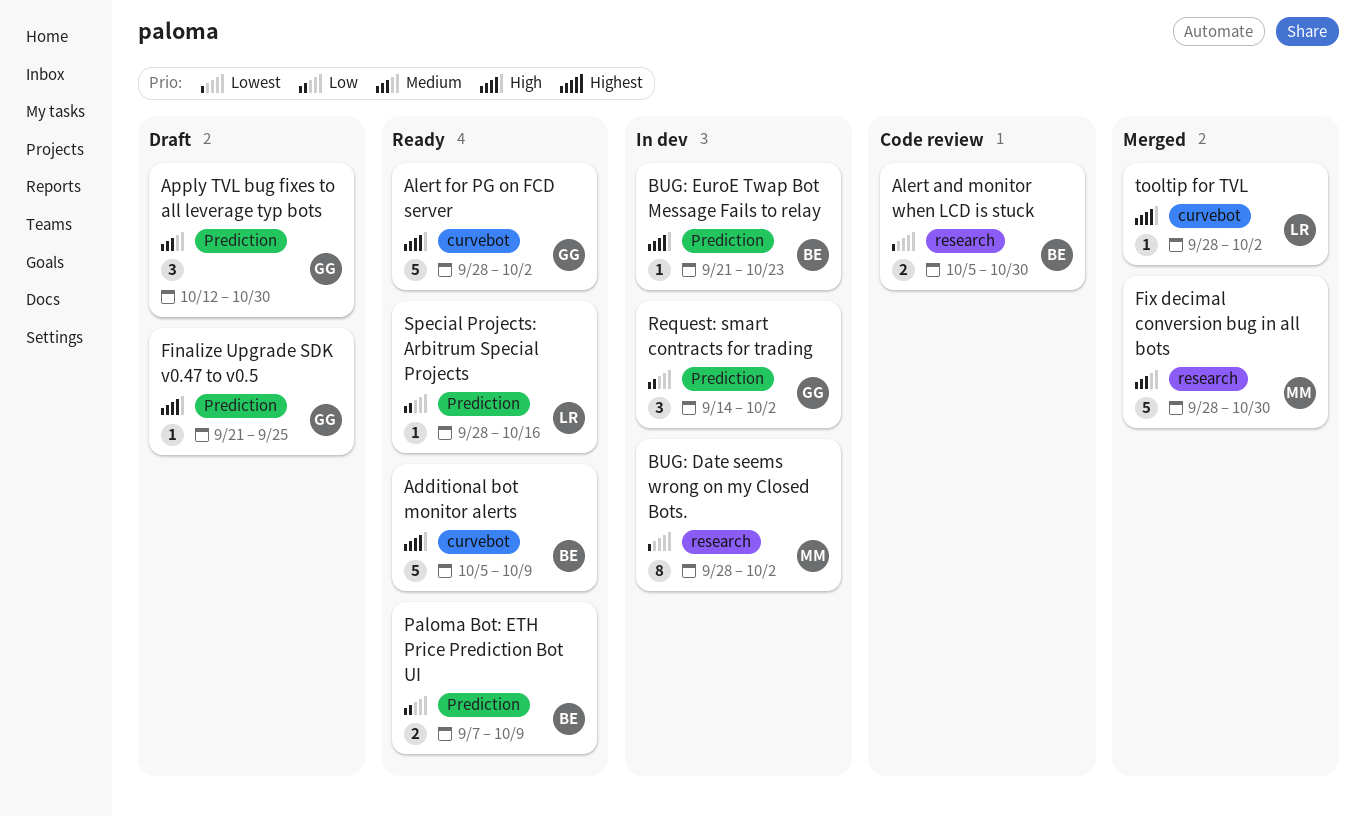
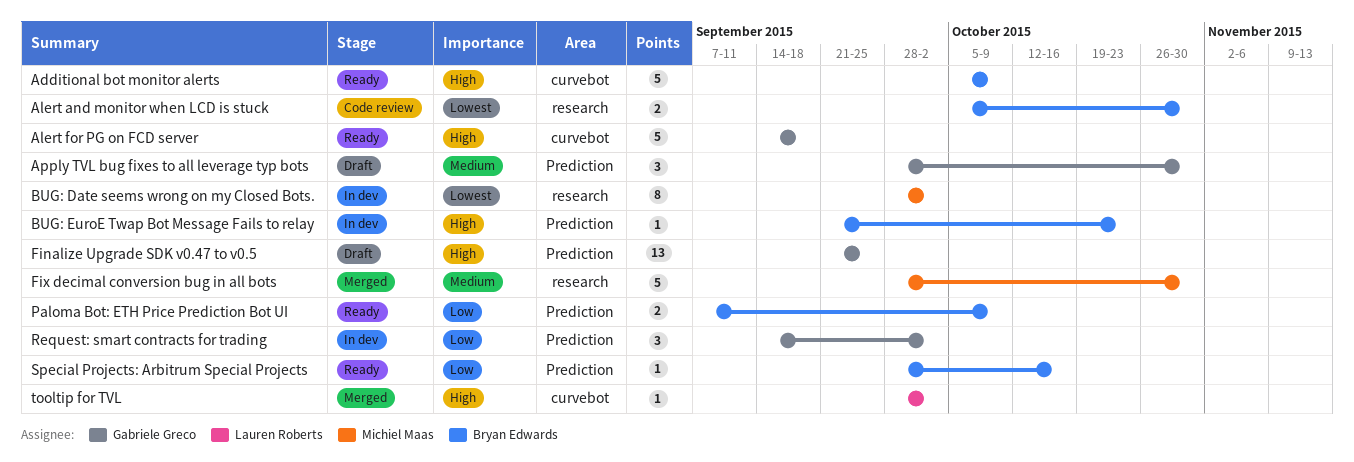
Alert for PG on FCD server, start: Sep 28 -> Sep 14
Alert for PG on FCD server, due: Oct 2 -> Sep 18
Apply TVL bug fixes to all leverage typ bots, start: Oct 12 -> Sep 28
Finalize Upgrade SDK v0.47 to v0.5, estimate: 1 -> 13
Special Projects: Arbitrum Special Projects, owner: Lauren Roberts -> Bryan Edwards

